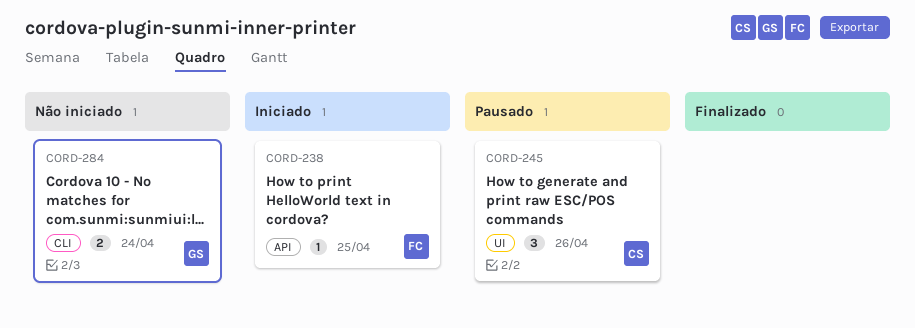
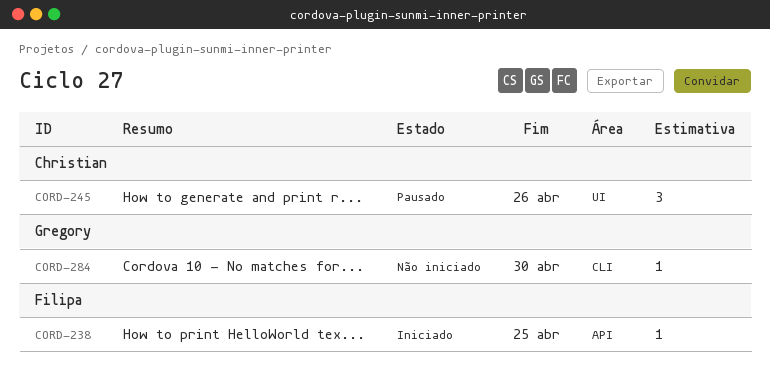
CORD-284, estimate: 2 -> 1
CORD-284, due: Apr 24 -> Apr 30

